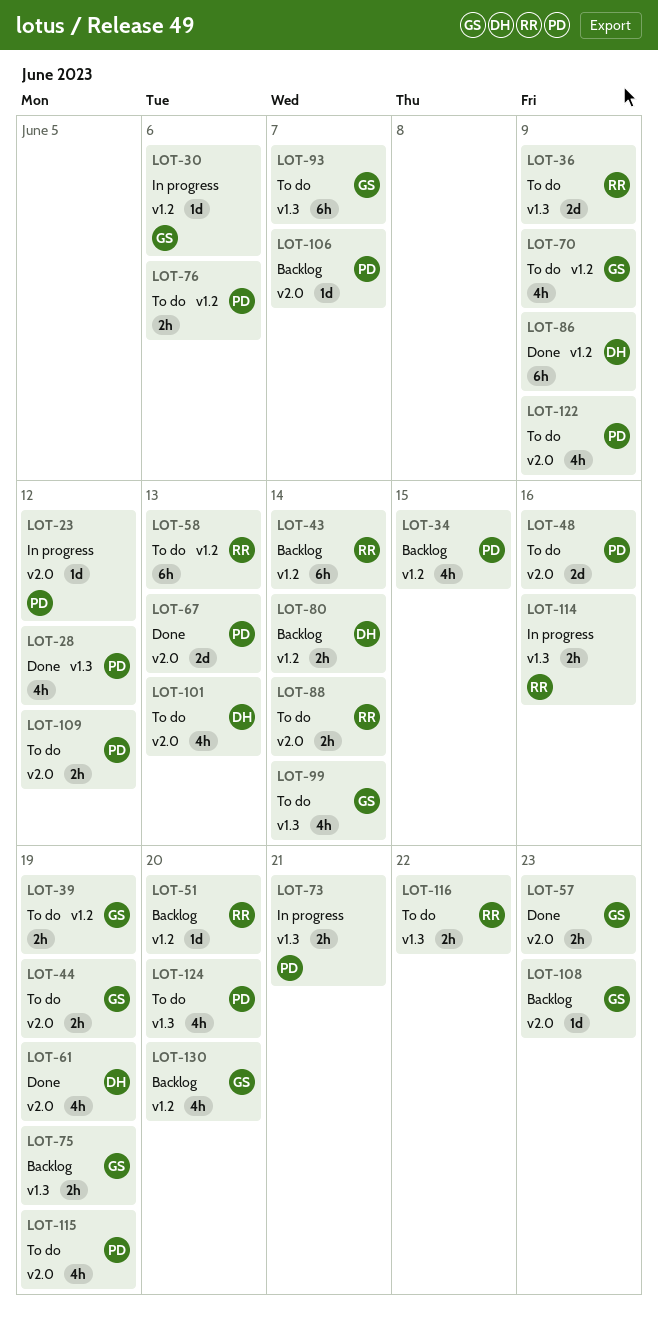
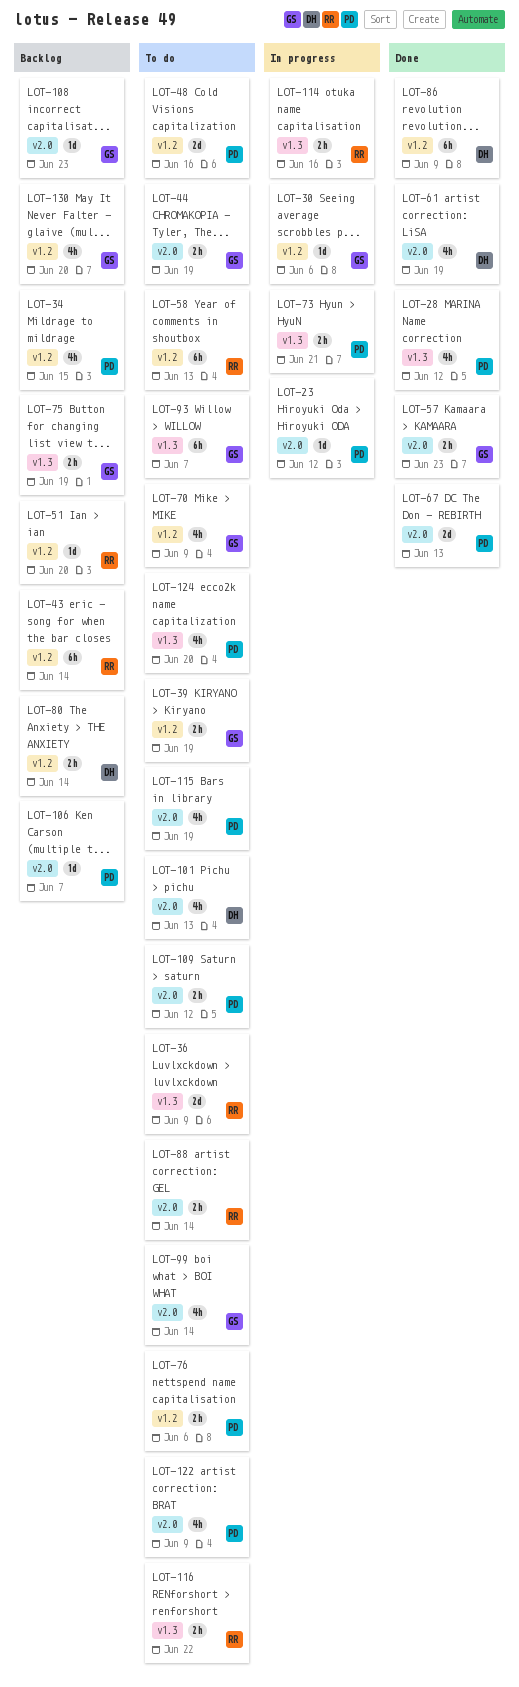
LOT-48, label: v2.0 -> v1.2
LOT-99, label: v1.3 -> v2.0

